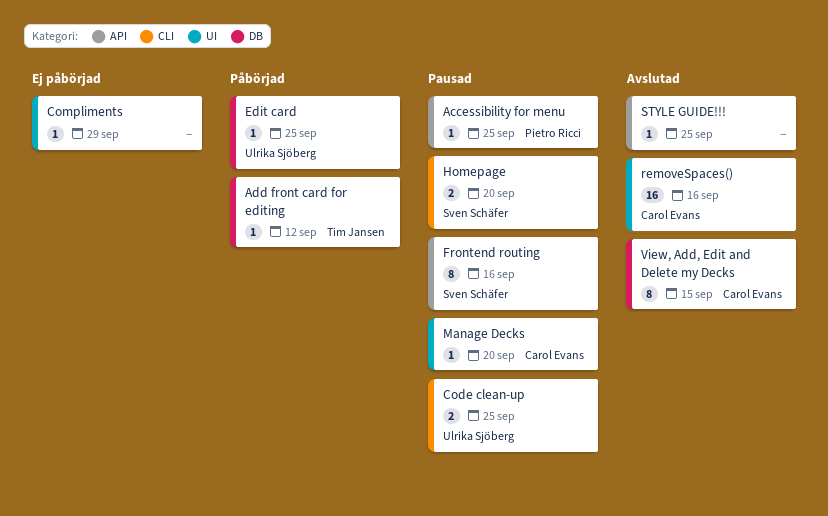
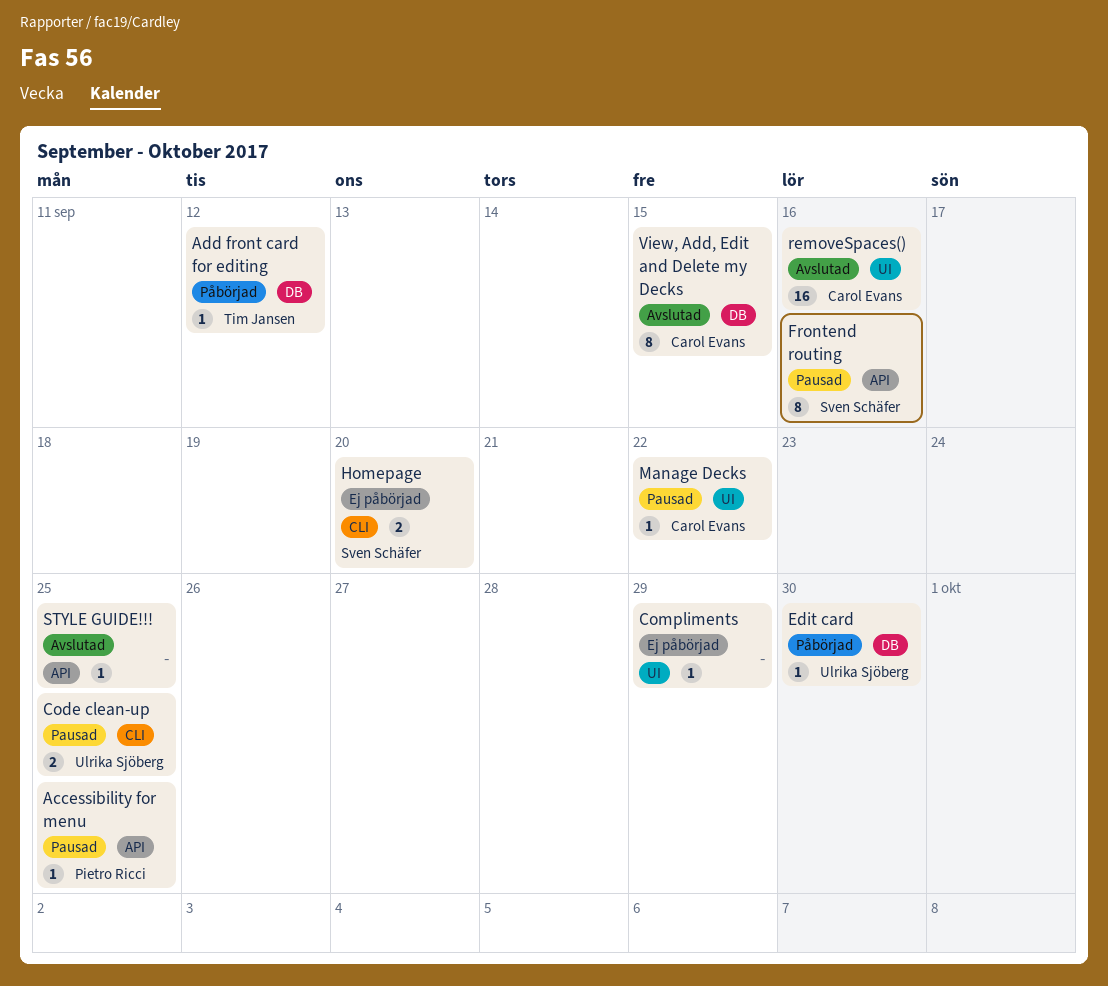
Edit card, due: Sep 25 -> Sep 30
Homepage, status: Pausad -> Ej påbörjad
Manage Decks, due: Sep 20 -> Sep 22

